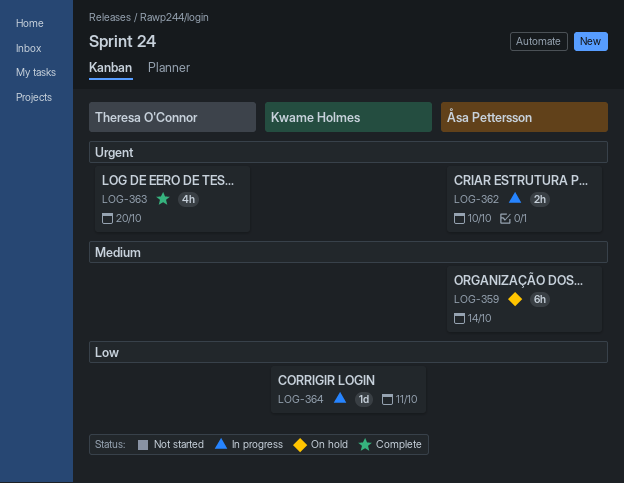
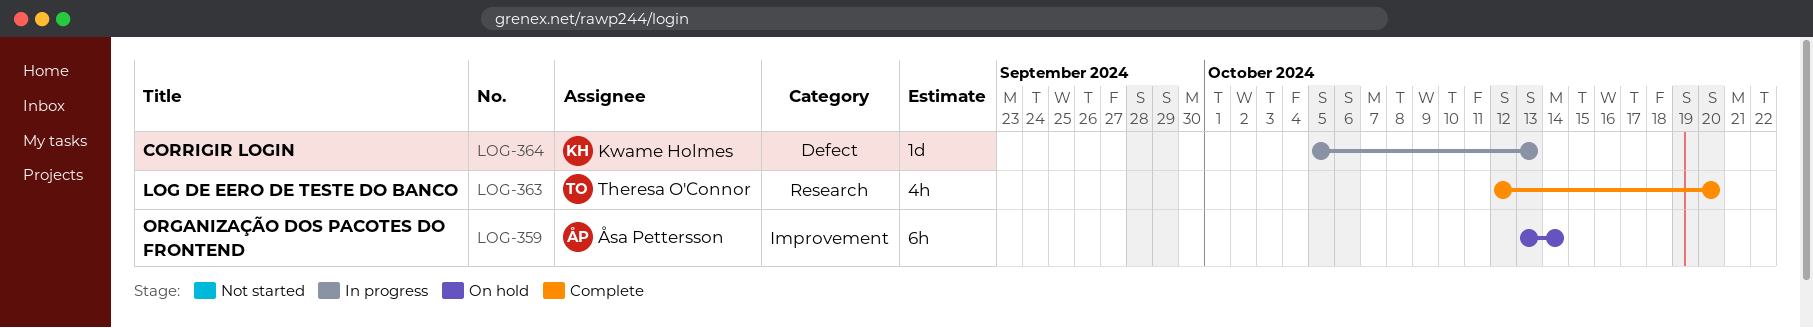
LOG-362: present -> none
LOG-364, due: Oct 11 -> Oct 13

